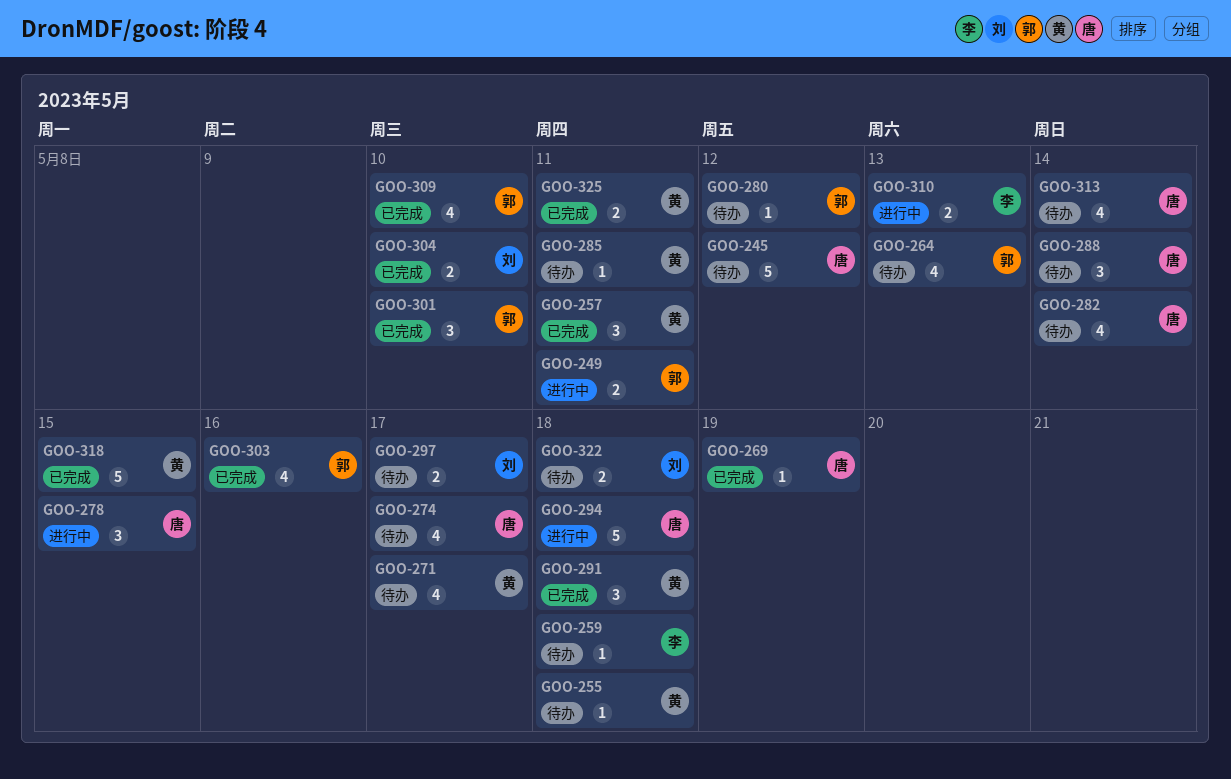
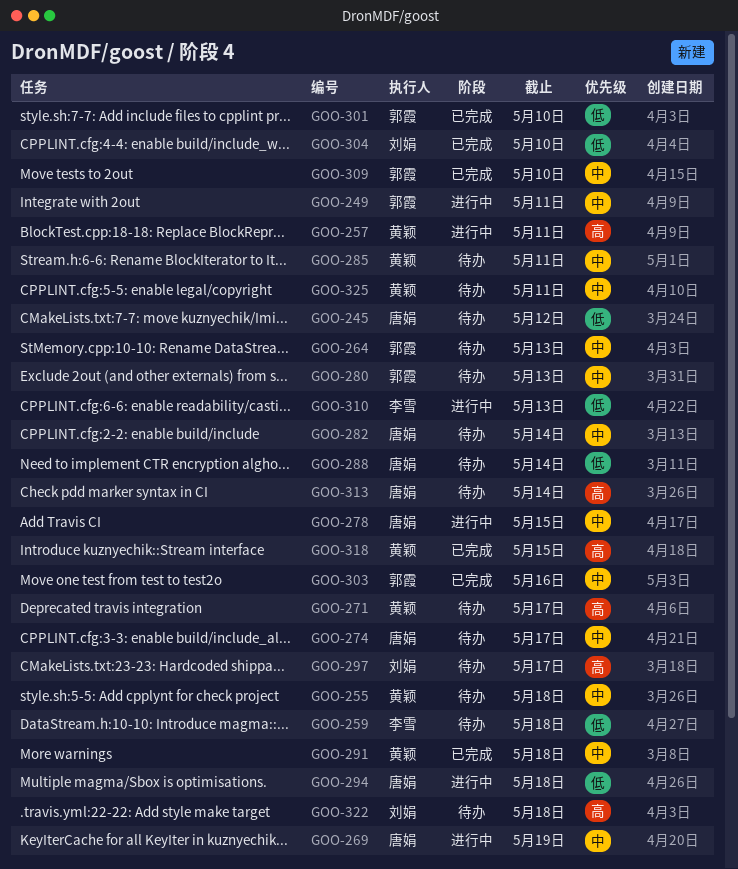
GOO-257, status: 已完成 -> 进行中
GOO-269, status: 已完成 -> 进行中
GOO-280, due: May 12 -> May 13
GOO-325, status: 已完成 -> 待办

